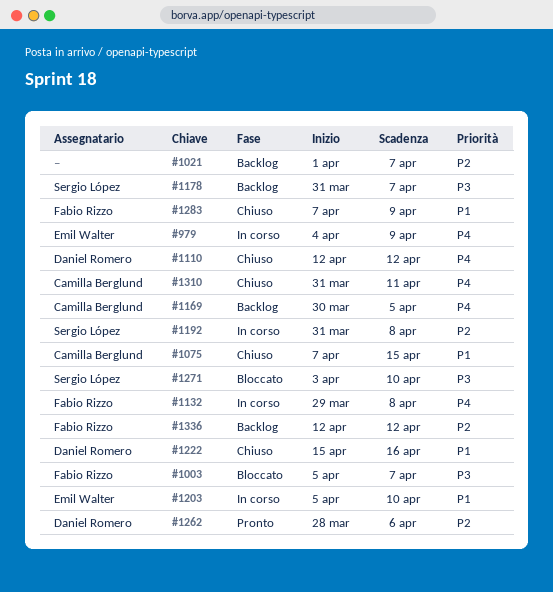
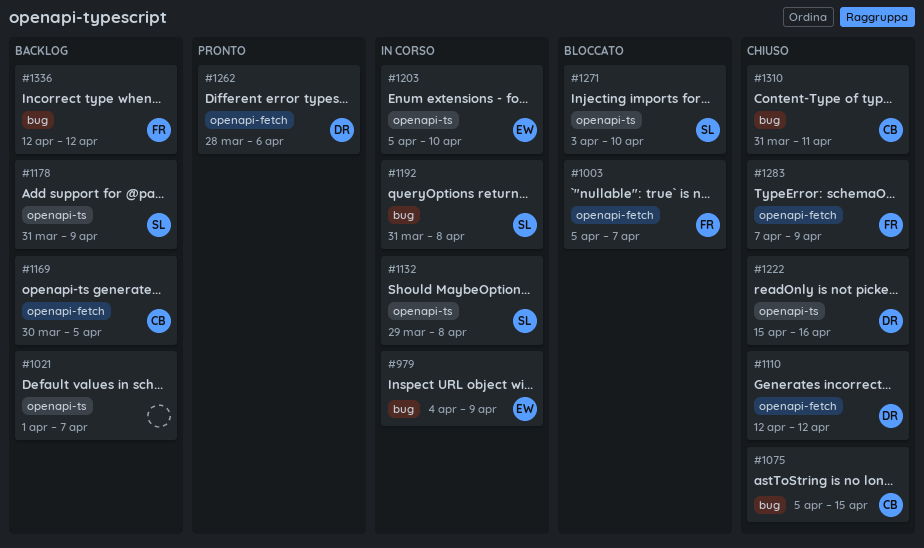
#1075, start: Apr 7 -> Apr 5
#1132, owner: Fabio Rizzo -> Sergio López
#1178, due: Apr 7 -> Apr 9

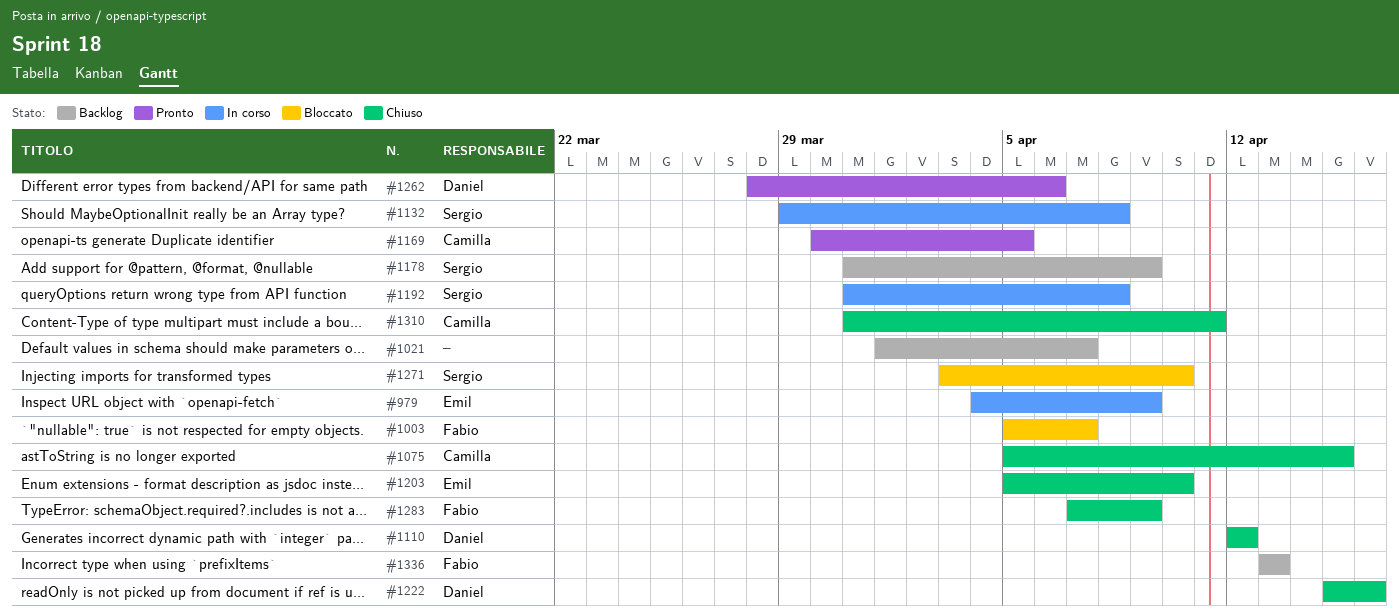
#1169, status: Backlog -> Pronto
#1203, status: In corso -> Chiuso
#1336, start: Apr 12 -> Apr 13
#1336, due: Apr 12 -> Apr 13

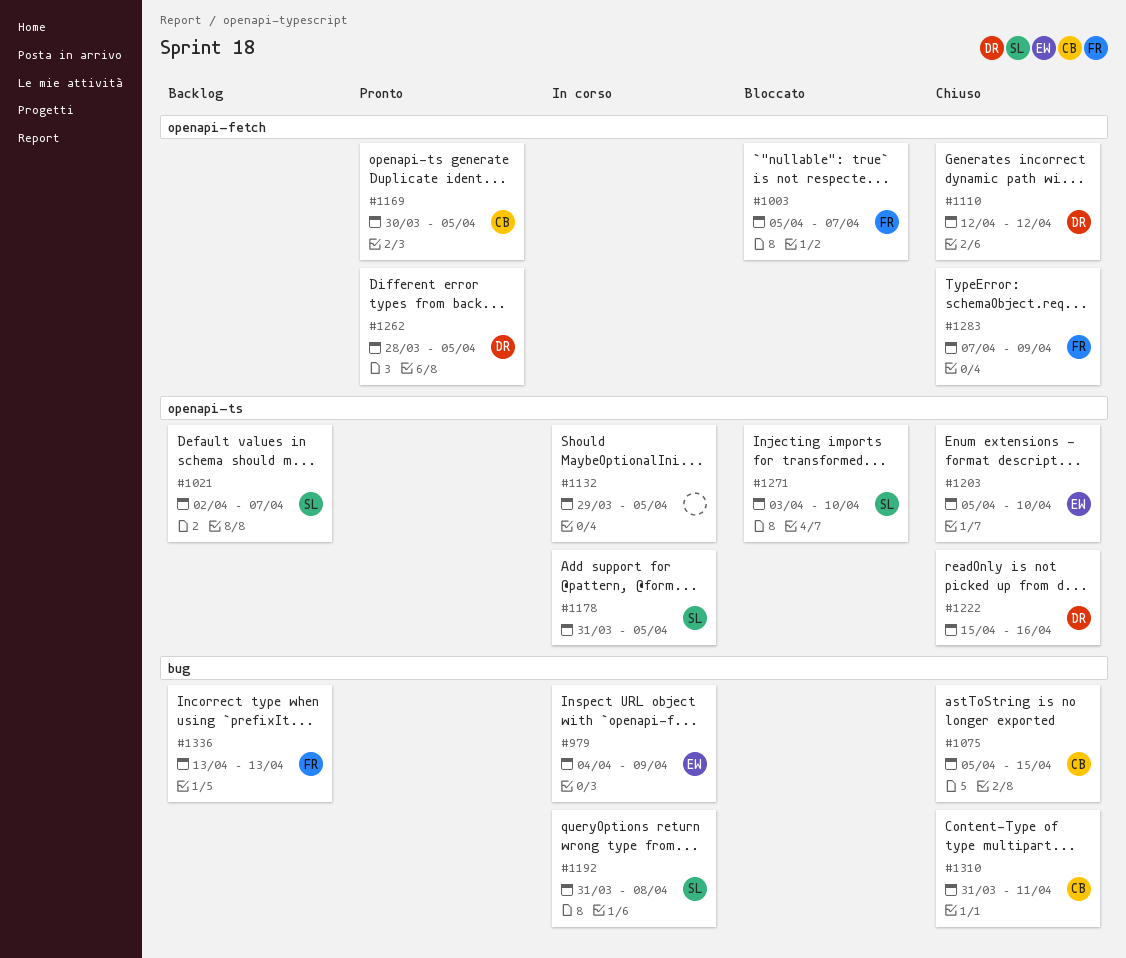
#1021, owner: none -> Sergio
#1021, start: Apr 1 -> Apr 2
#1132, owner: Sergio -> none
#1132, due: Apr 8 -> Apr 5
#1178, status: Backlog -> In corso
#1178, due: Apr 9 -> Apr 5
#1262, due: Apr 6 -> Apr 5

